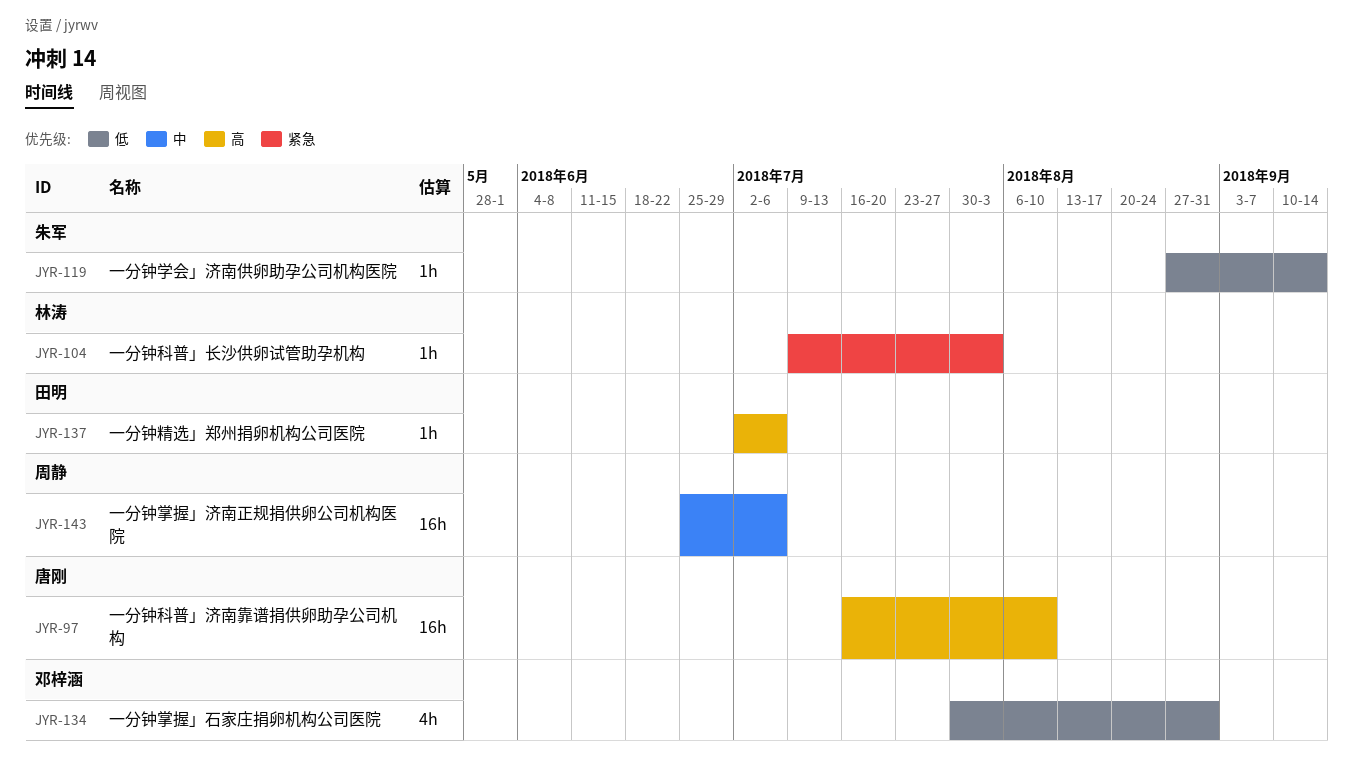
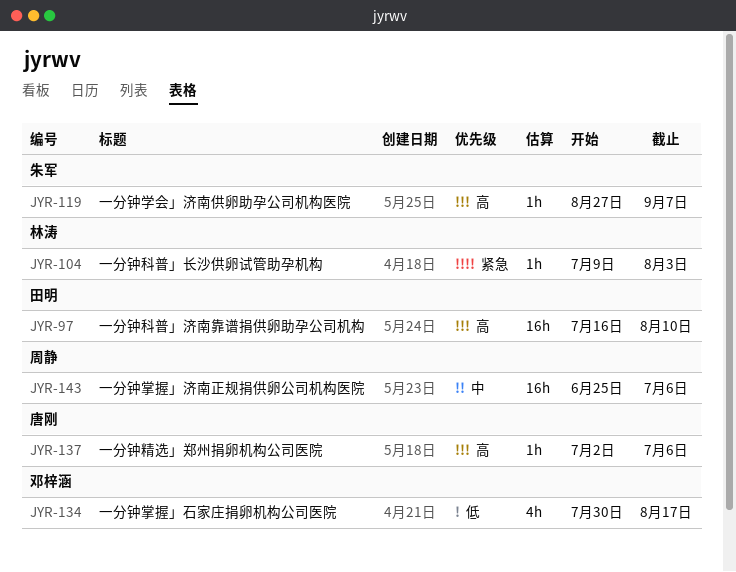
JYR-97, owner: 唐刚 -> 田明
JYR-119, priority: 低 -> 高
JYR-119, due: Sep 14 -> Sep 7
JYR-134, due: Aug 31 -> Aug 17
JYR-137, owner: 田明 -> 唐刚

